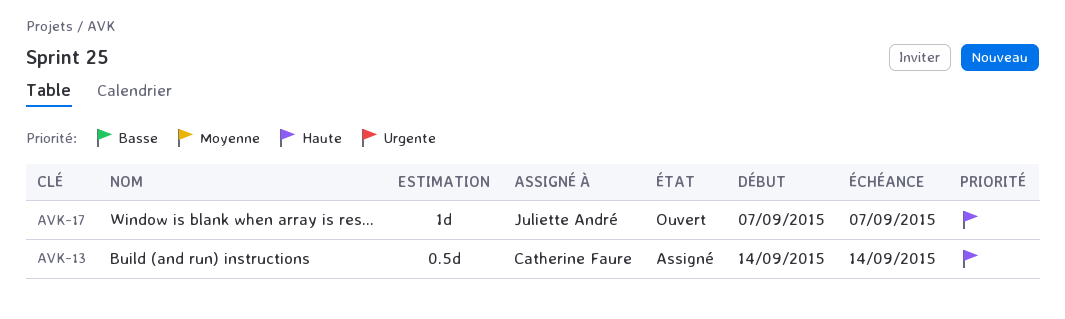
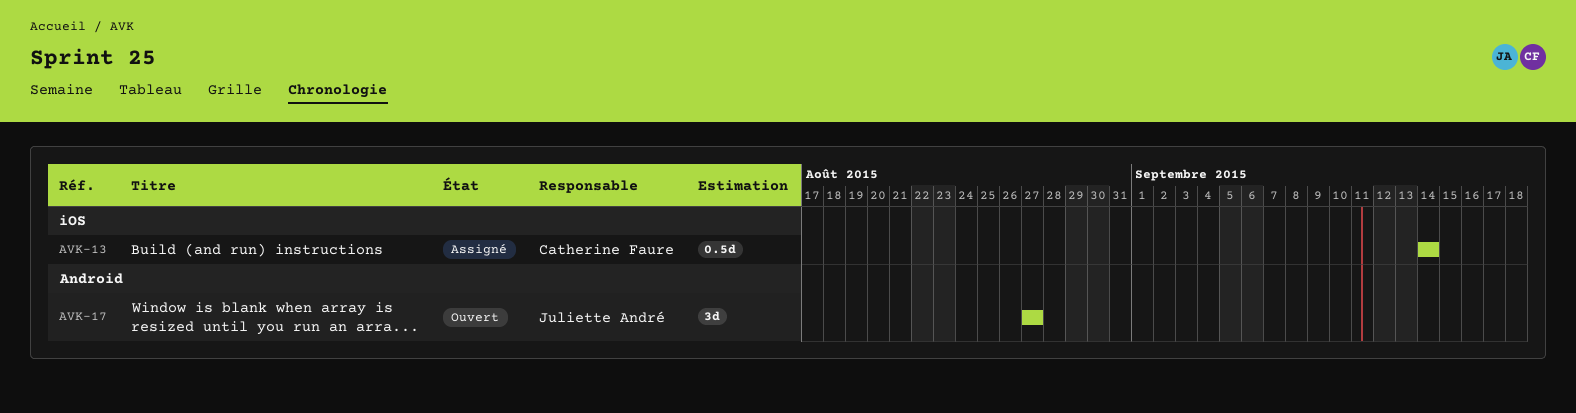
AVK-17, estimate: 1d -> 3d
AVK-17, start: Sep 7 -> Aug 27
AVK-17, due: Sep 7 -> Aug 27

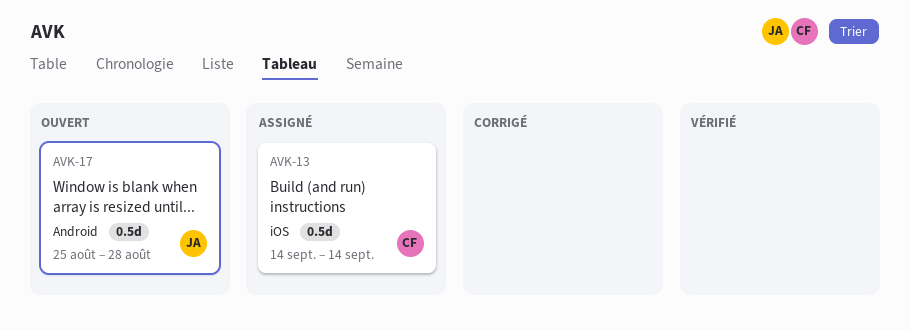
AVK-17, estimate: 3d -> 0.5d
AVK-17, start: Aug 27 -> Aug 25
AVK-17, due: Aug 27 -> Aug 28

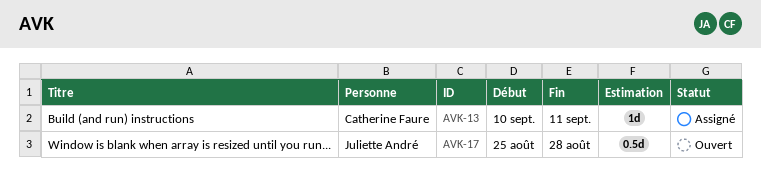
AVK-13, estimate: 0.5d -> 1d
AVK-13, start: Sep 14 -> Sep 10
AVK-13, due: Sep 14 -> Sep 11

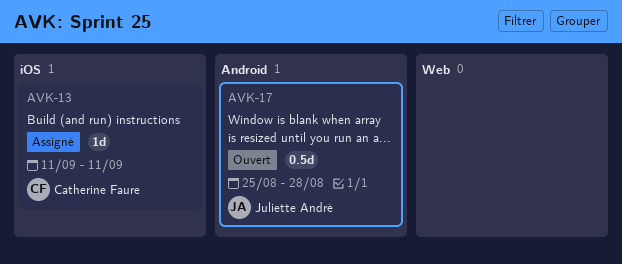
AVK-13, start: Sep 10 -> Sep 11

